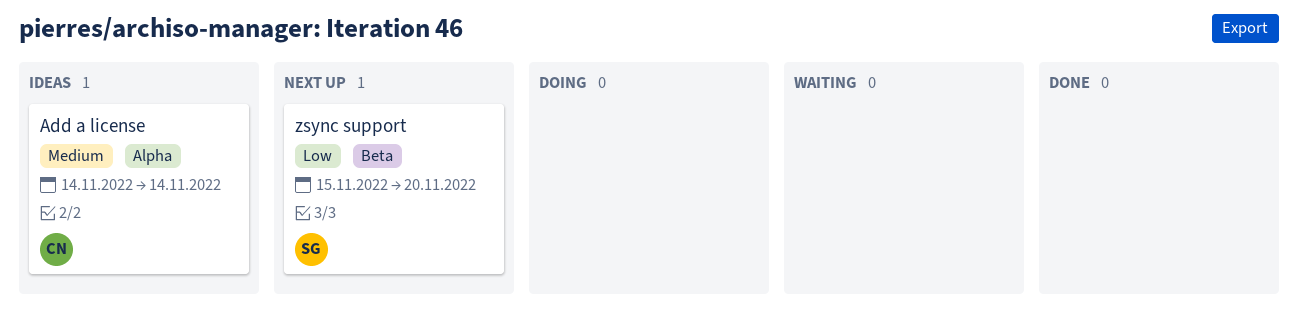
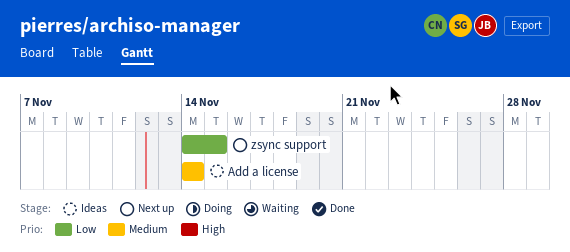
zsync support, start: Nov 15 -> Nov 14
zsync support, due: Nov 20 -> Nov 15

